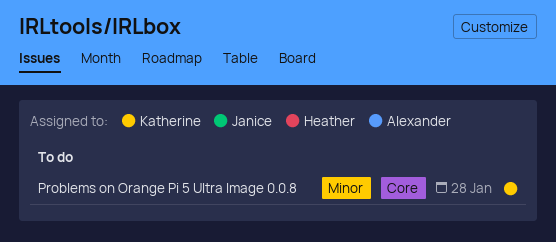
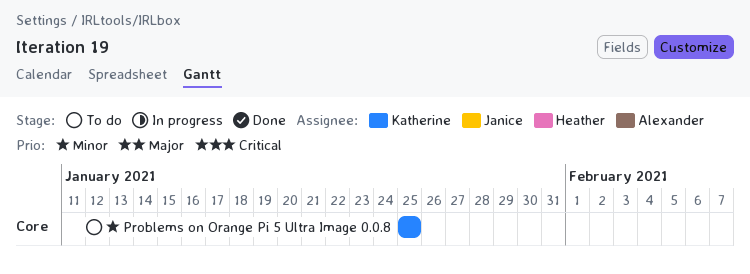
Problems on Orange Pi 5 Ultra Image 0.0.8, due: Jan 28 -> Jan 25

